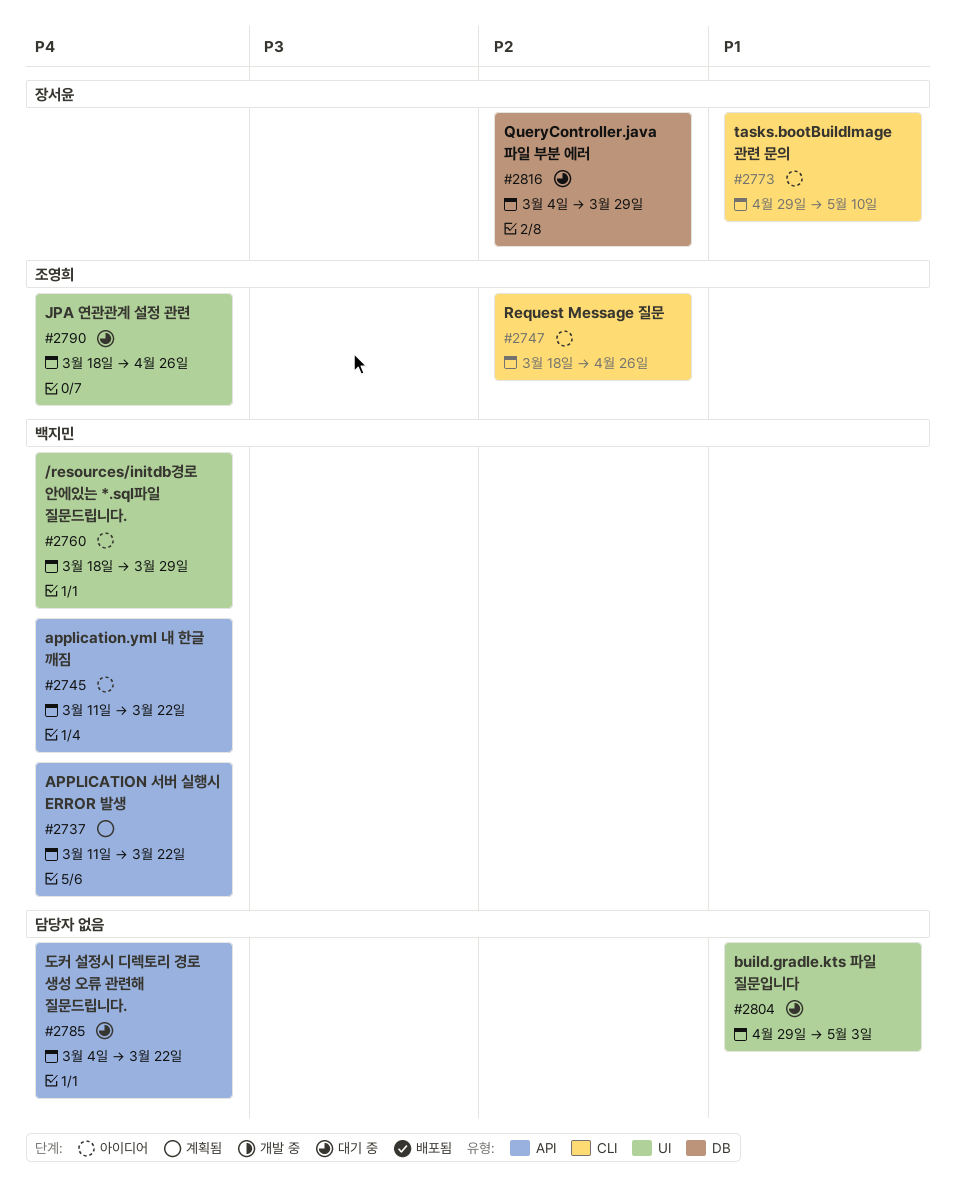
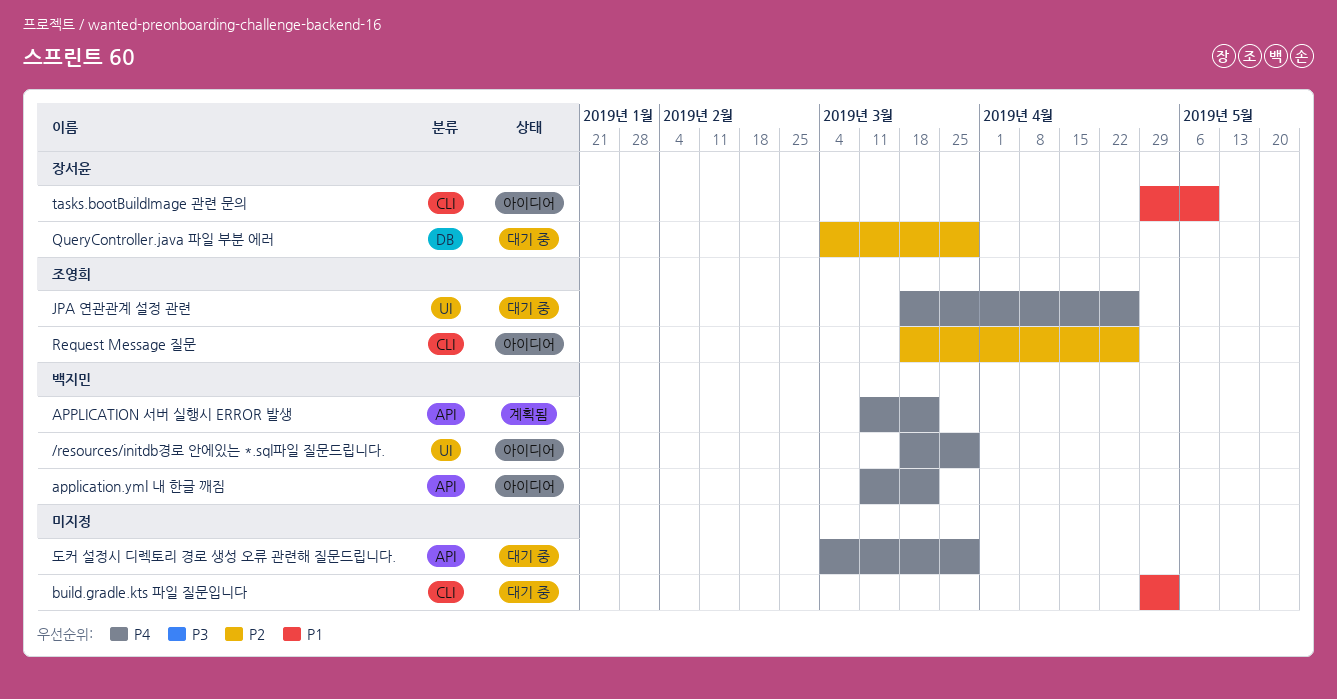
build.gradle.kts 파일 질문입니다, label: UI -> CLI
도커 설정시 디렉토리 경로 생성 오류 관련해 질문드립니다., due: Mar 22 -> Mar 29

